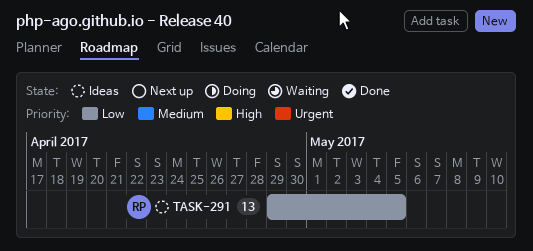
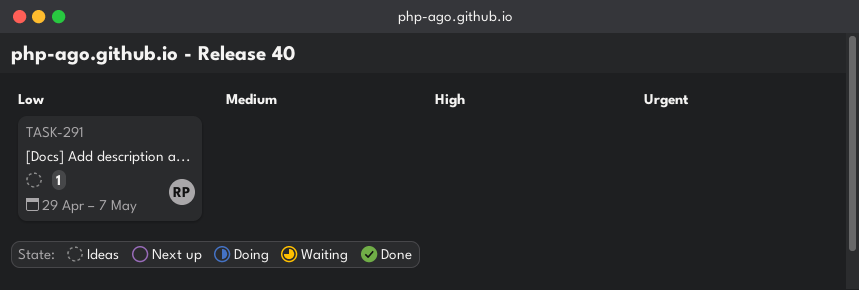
TASK-291, estimate: 13 -> 1
TASK-291, due: May 5 -> May 7

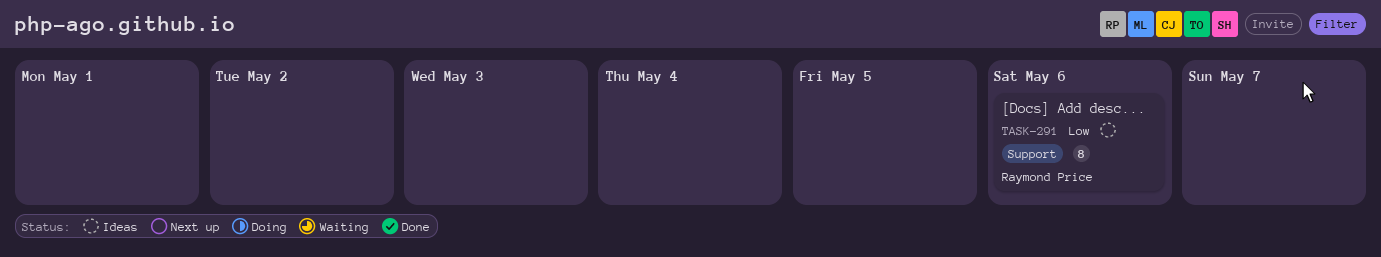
TASK-291, estimate: 1 -> 8
TASK-291, due: May 7 -> May 6

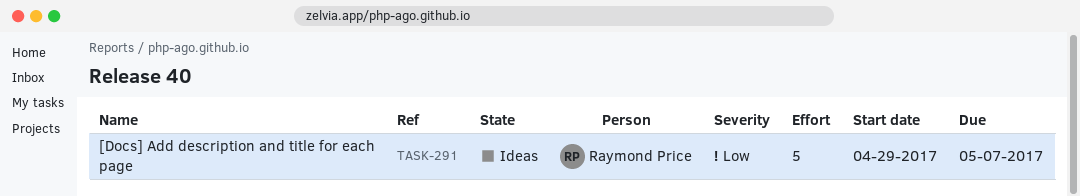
TASK-291, estimate: 8 -> 5
TASK-291, due: May 6 -> May 7

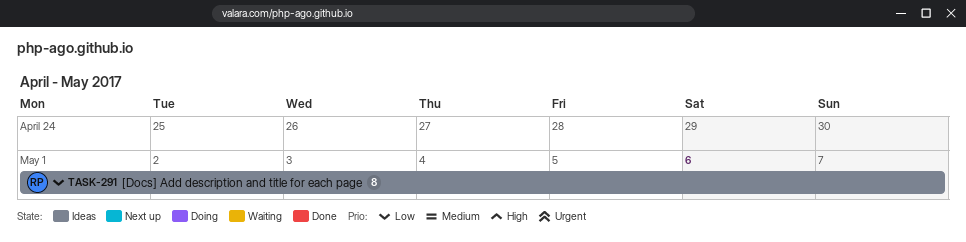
TASK-291, estimate: 5 -> 8
TASK-291, start: Apr 29 -> May 1

